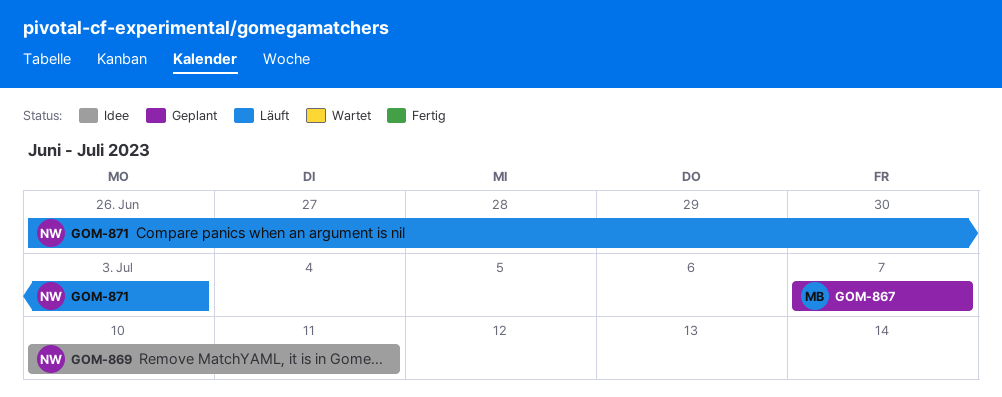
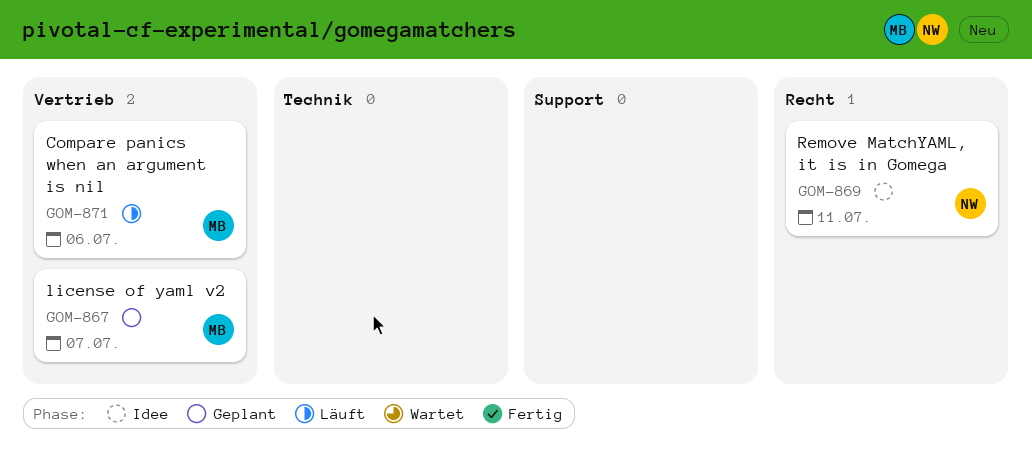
GOM-871, owner: NW -> MB
GOM-871, due: Jul 3 -> Jul 6

